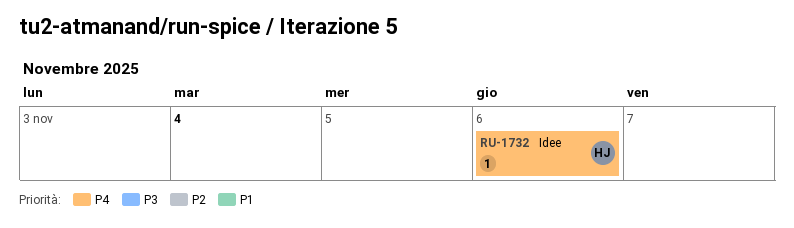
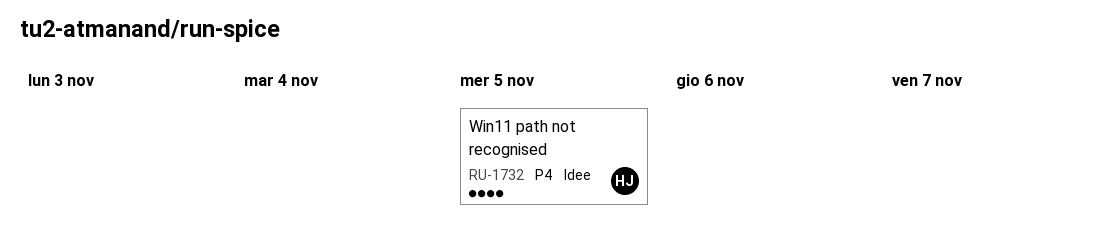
RU-1732, estimate: 1 -> 4
RU-1732, due: Nov 6 -> Nov 5

